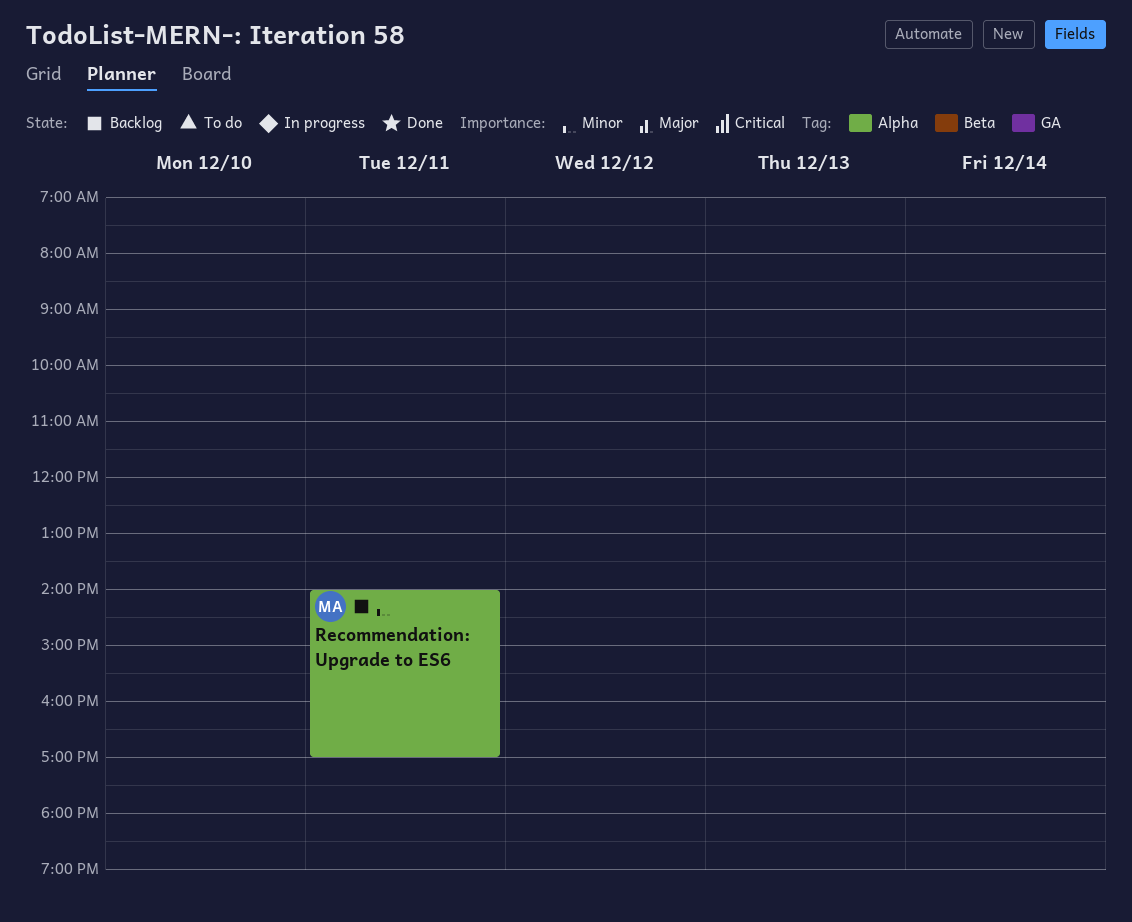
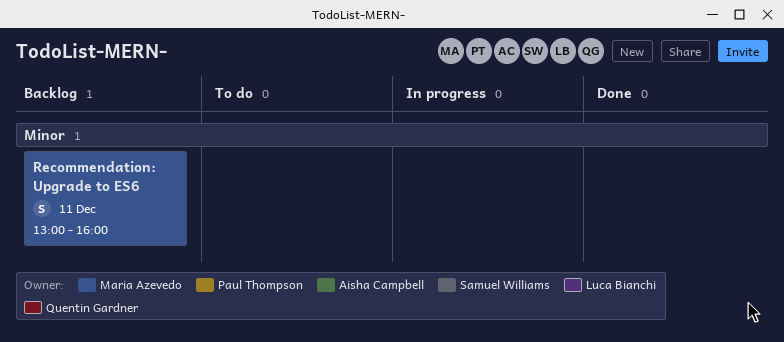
Recommendation: Upgrade to ES6, begins: 14:00 -> 13:00
Recommendation: Upgrade to ES6, ends: 17:00 -> 16:00

